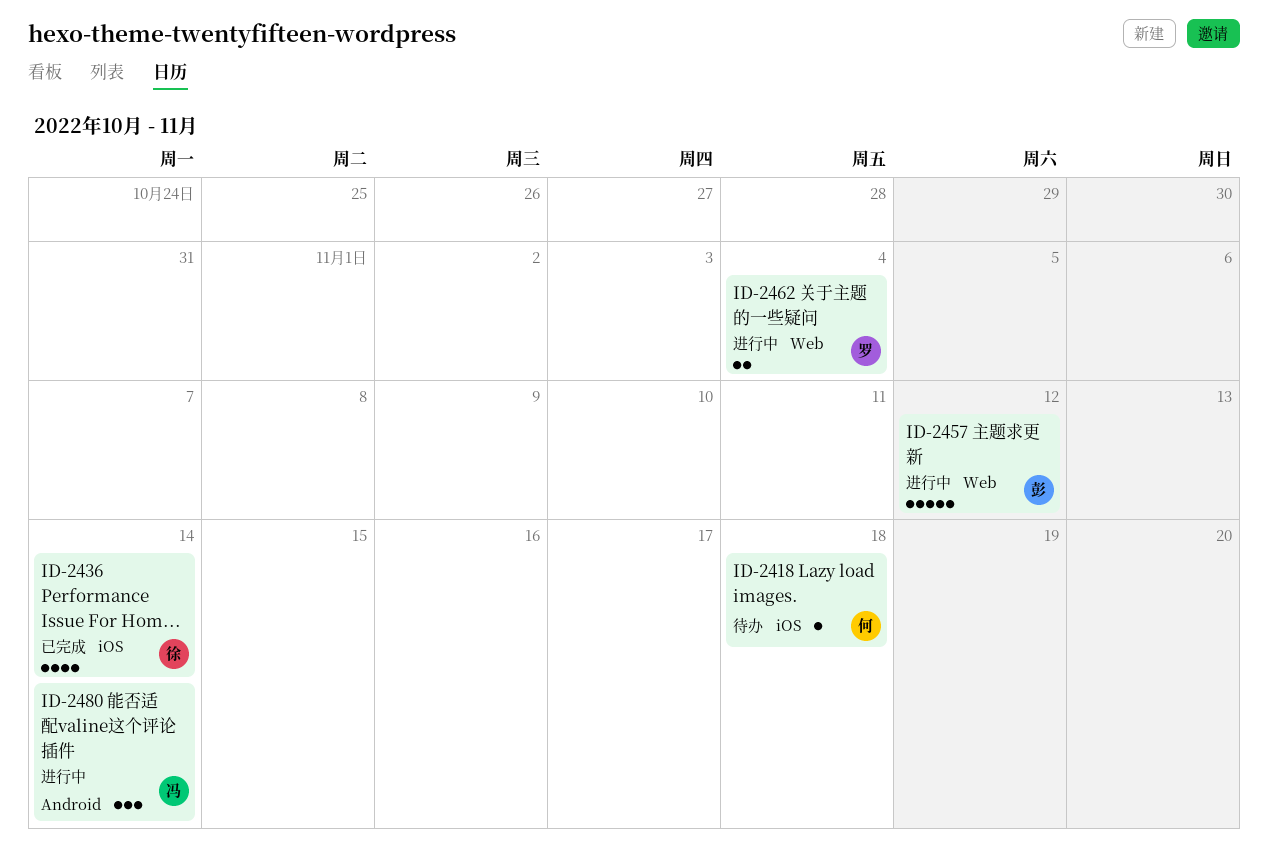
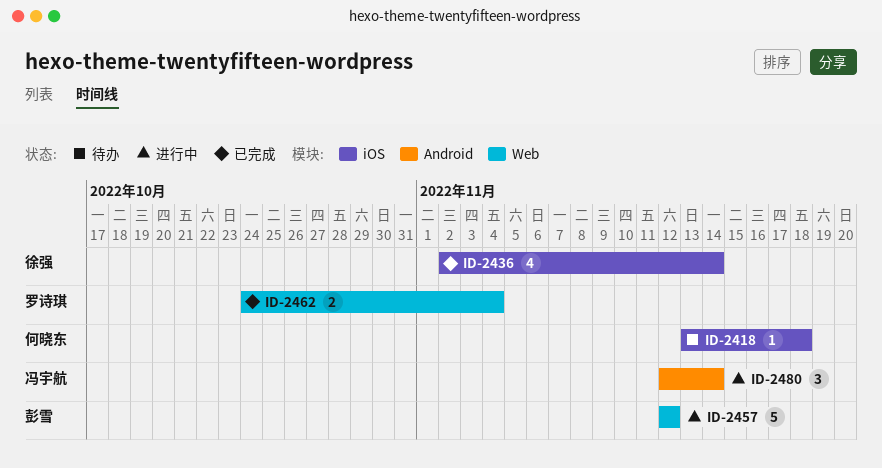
ID-2462, status: 进行中 -> 已完成

